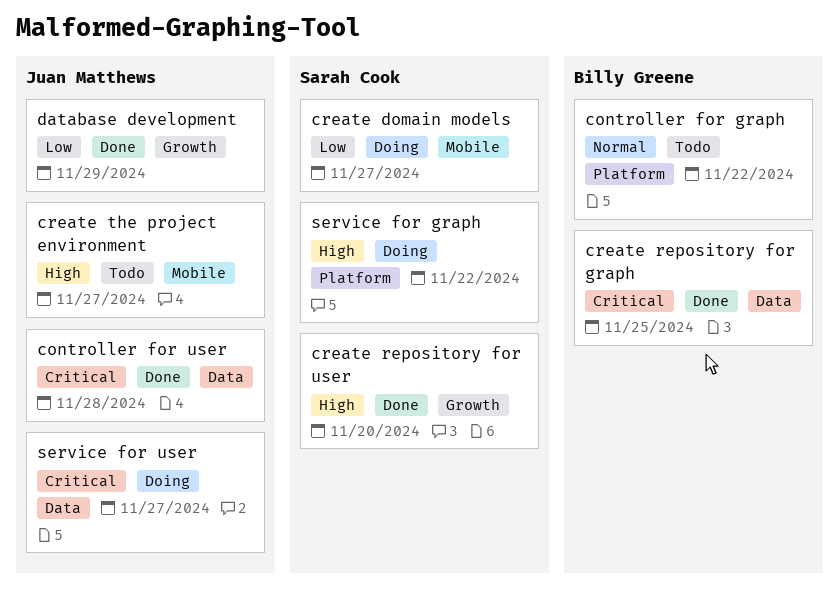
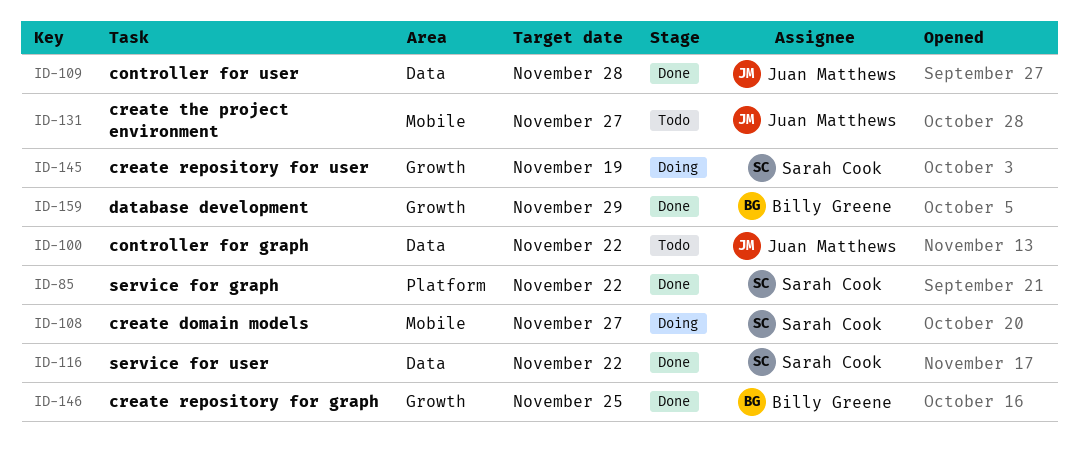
controller for graph, owner: Billy Greene -> Juan Matthews
controller for graph, label: Platform -> Data
create repository for graph, label: Data -> Growth
create repository for user, status: Done -> Doing
create repository for user, due: Nov 20 -> Nov 19
database development, owner: Juan Matthews -> Billy Greene
service for graph, status: Doing -> Done
service for user, status: Doing -> Done
service for user, owner: Juan Matthews -> Sarah Cook
service for user, due: Nov 27 -> Nov 22

